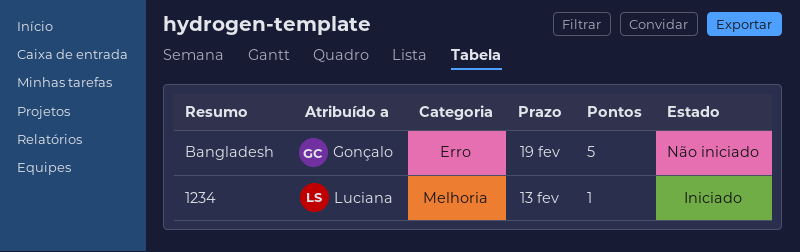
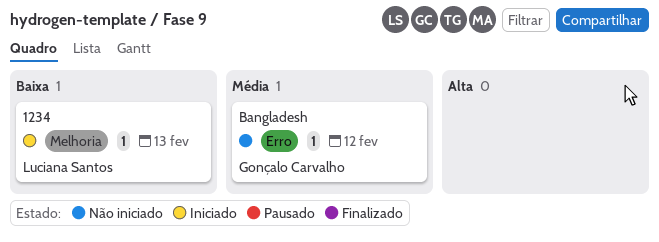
Bangladesh, estimate: 5 -> 1
Bangladesh, due: Feb 19 -> Feb 12

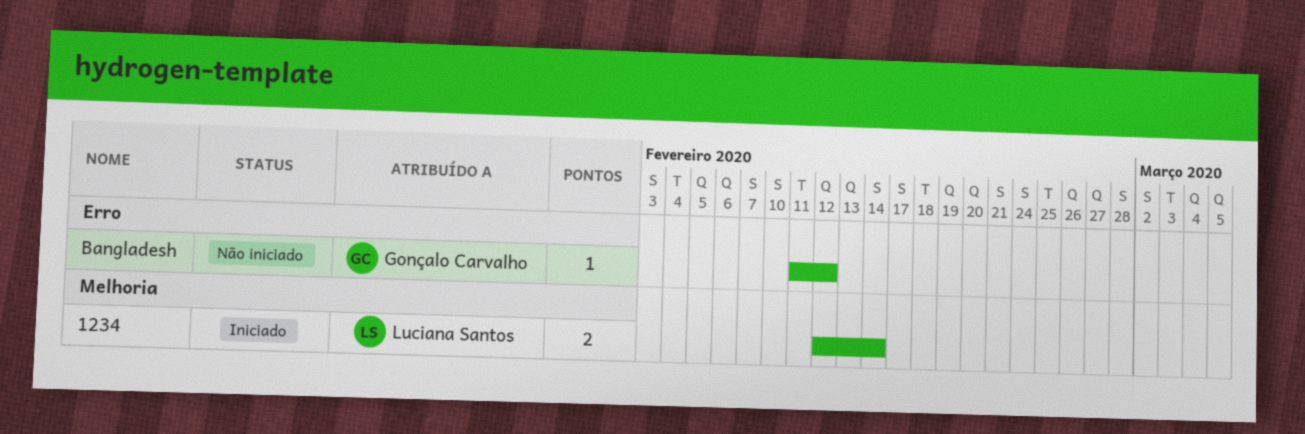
1234, estimate: 1 -> 2
1234, due: Feb 13 -> Feb 14

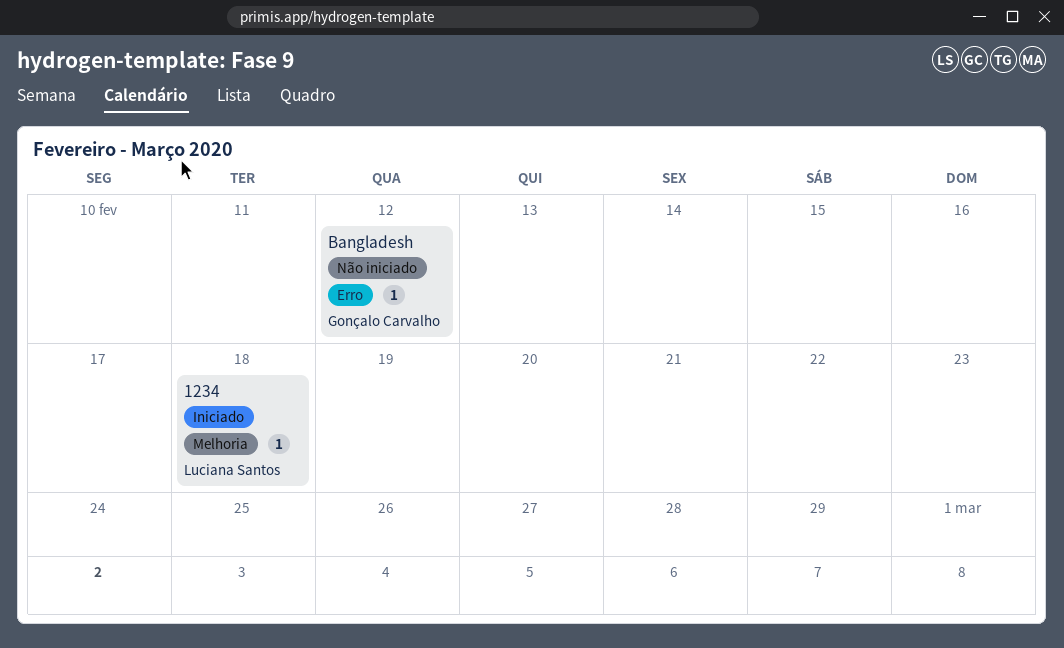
1234, estimate: 2 -> 1
1234, due: Feb 14 -> Feb 18

